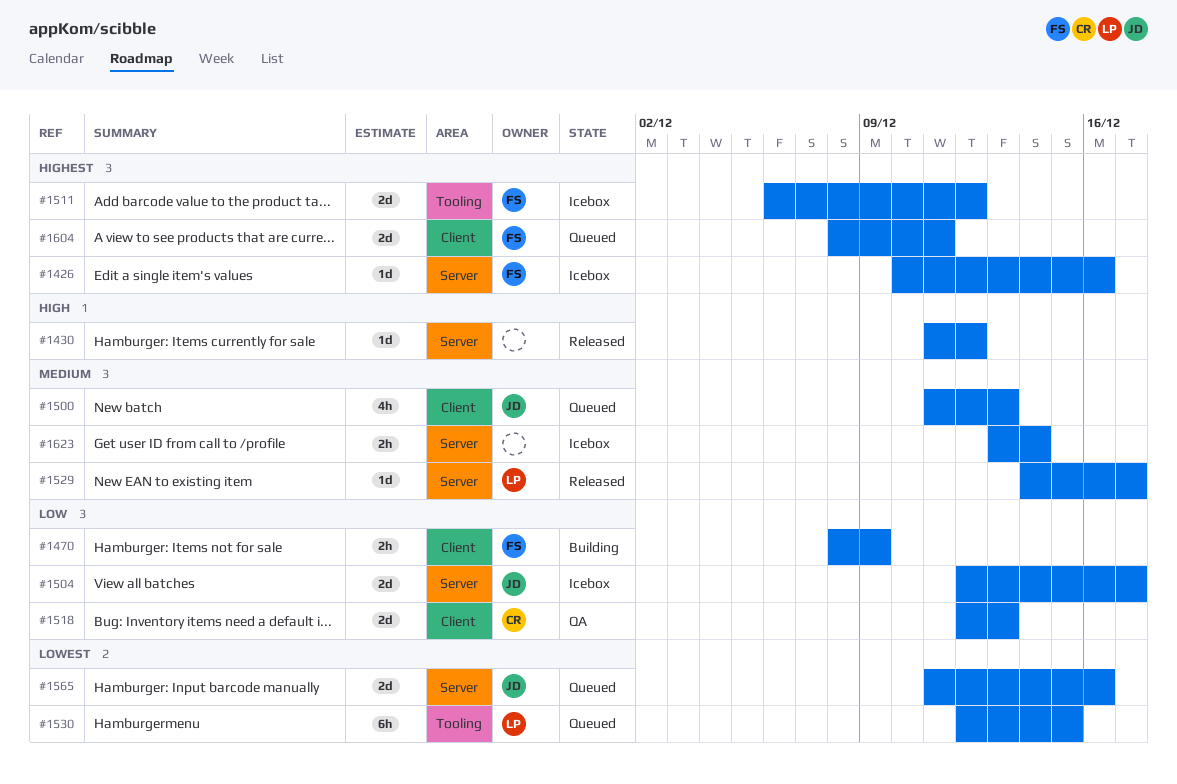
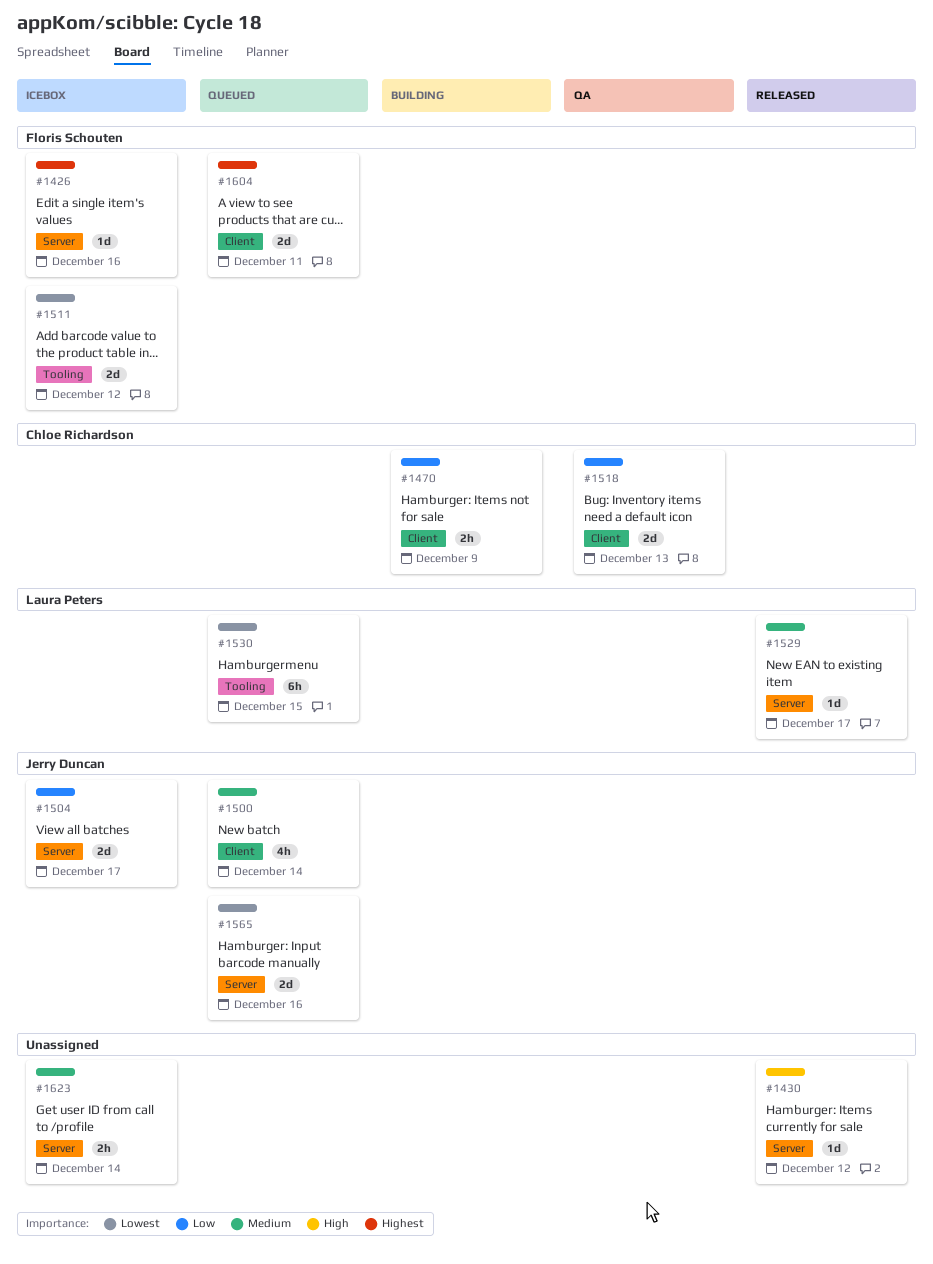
#1470, owner: Floris Schouten -> Chloe Richardson
#1500, due: Dec 13 -> Dec 14
#1511, priority: Highest -> Lowest

